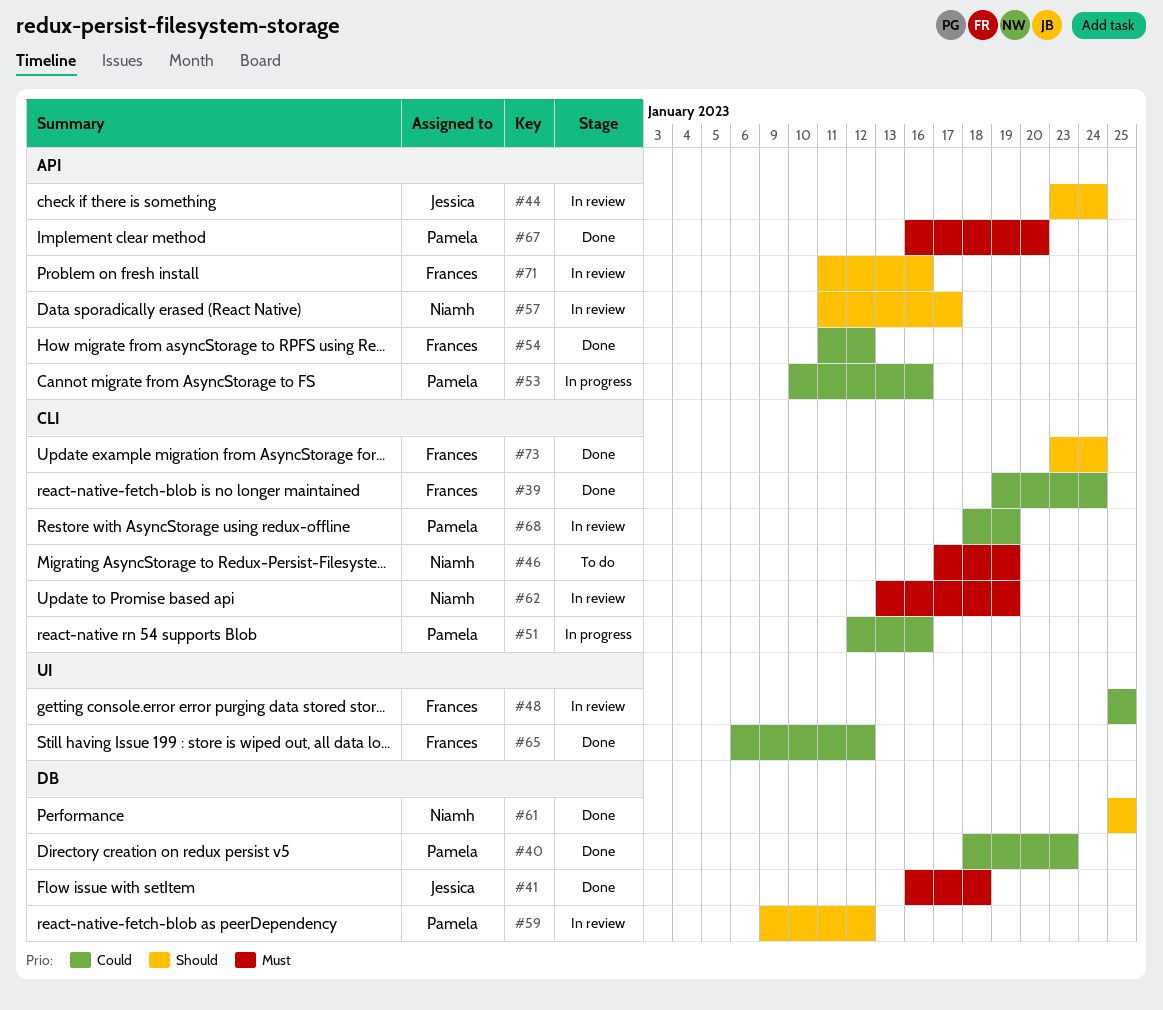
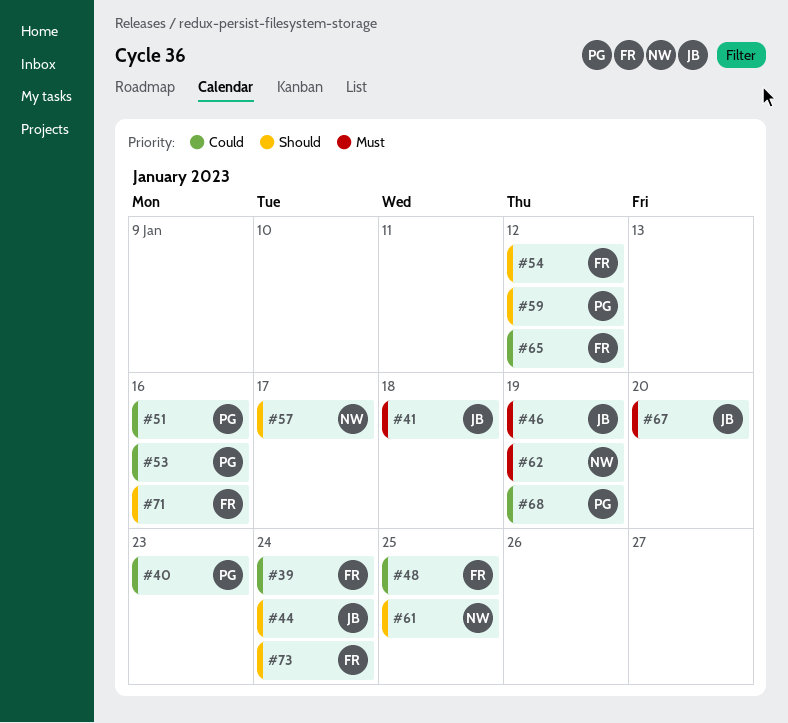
#46, owner: Niamh -> Jessica
#54, priority: Could -> Should
#67, owner: Pamela -> Jessica

